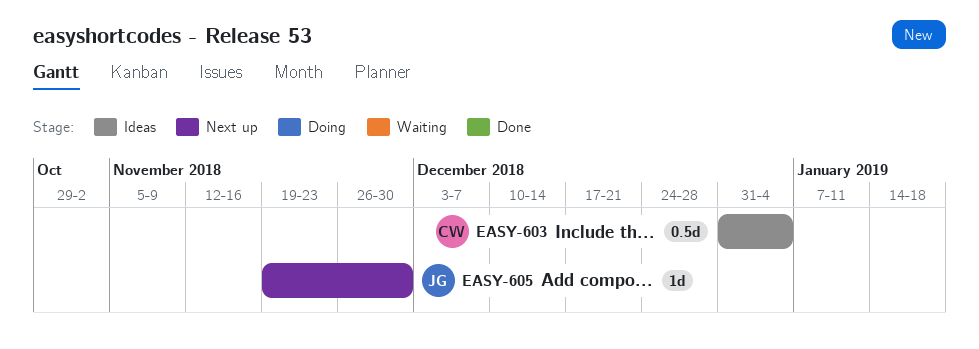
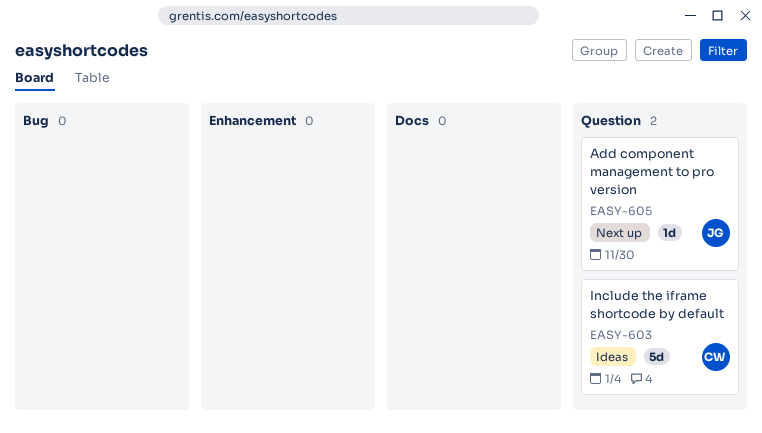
EASY-603, estimate: 0.5d -> 5d

